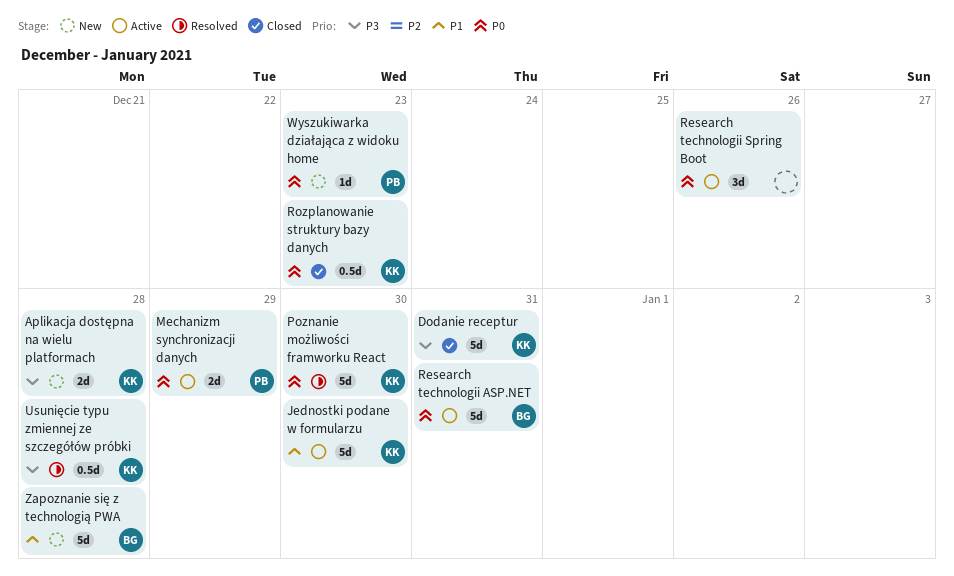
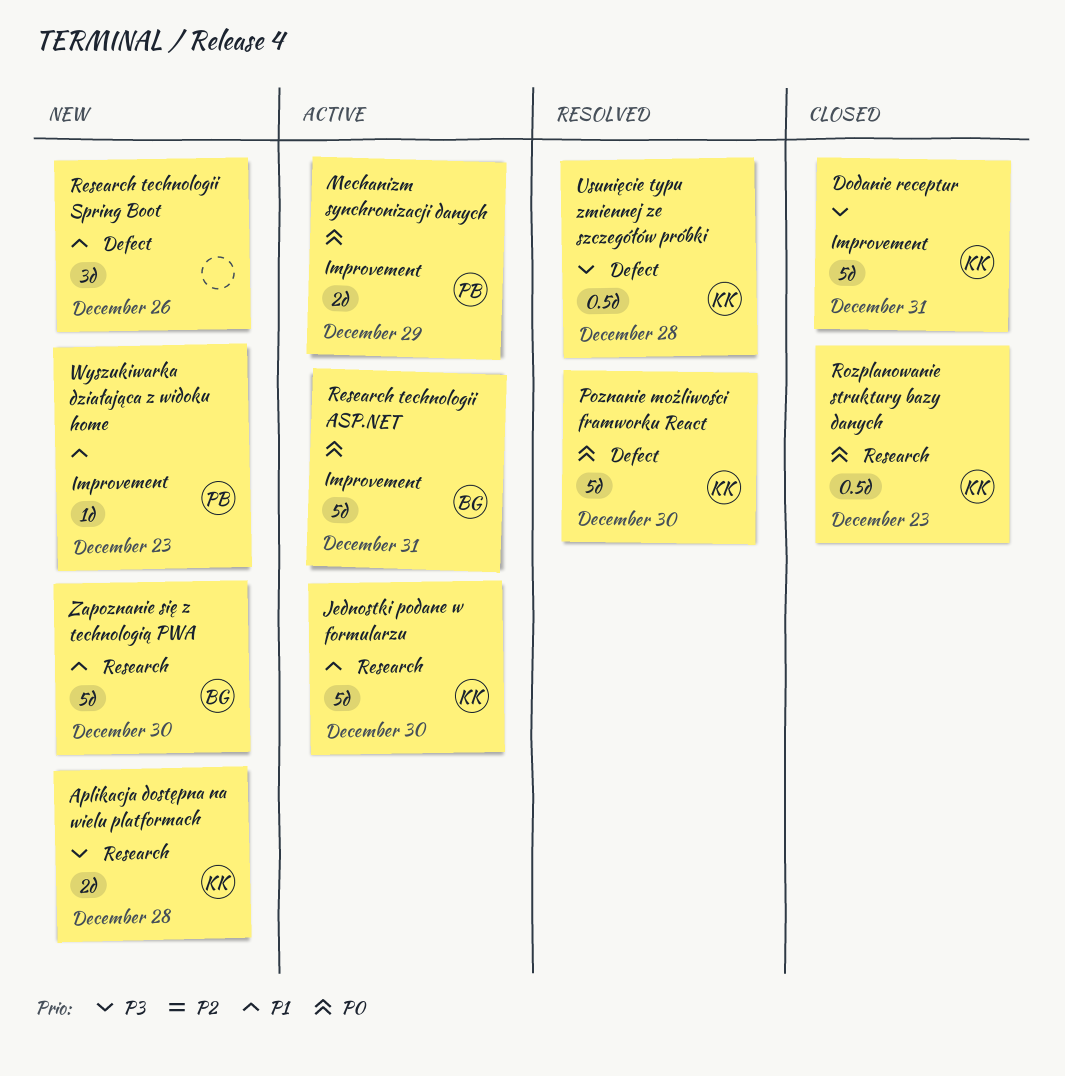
Research technologii Spring Boot, status: Active -> New
Research technologii Spring Boot, priority: P0 -> P1
Wyszukiwarka działająca z widoku home, priority: P0 -> P1
Zapoznanie się z technologią PWA, due: Dec 28 -> Dec 30

